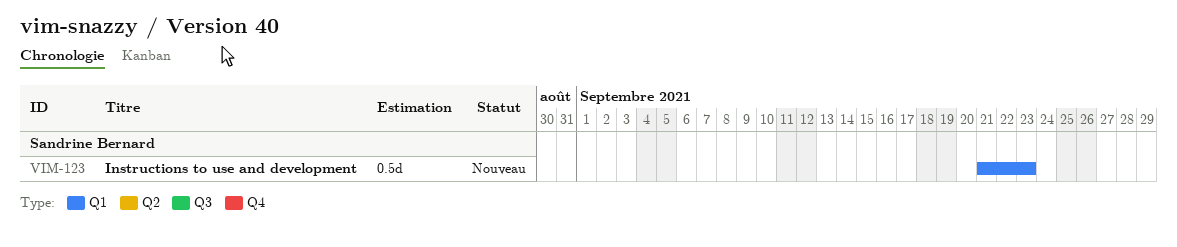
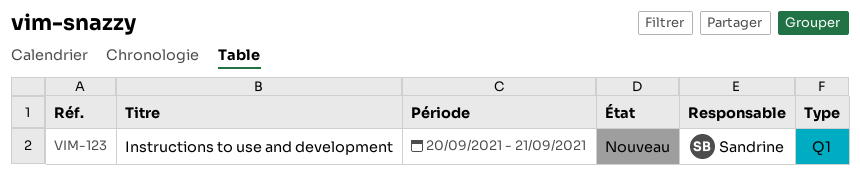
VIM-123, start: Sep 21 -> Sep 20
VIM-123, due: Sep 23 -> Sep 21

